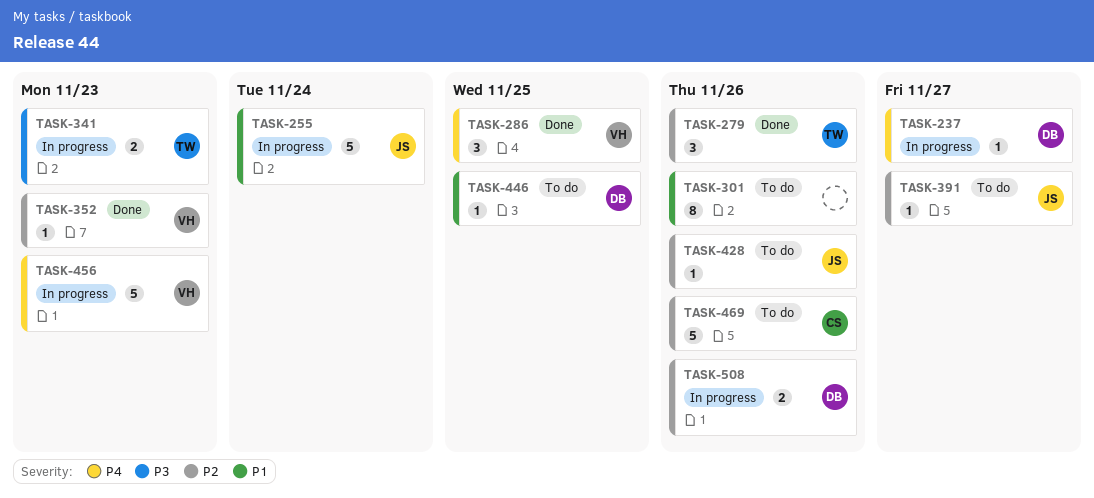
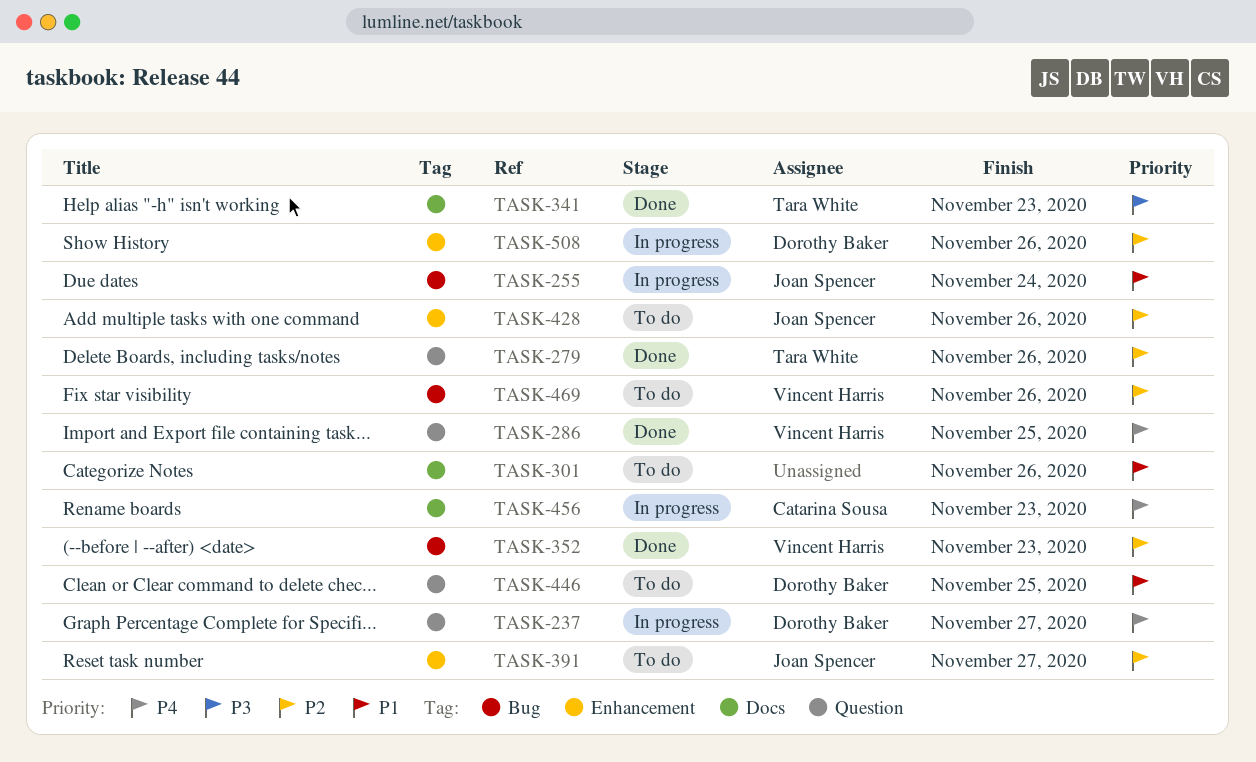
TASK-341, status: In progress -> Done
TASK-456, owner: Vincent Harris -> Catarina Sousa
TASK-469, owner: Catarina Sousa -> Vincent Harris

